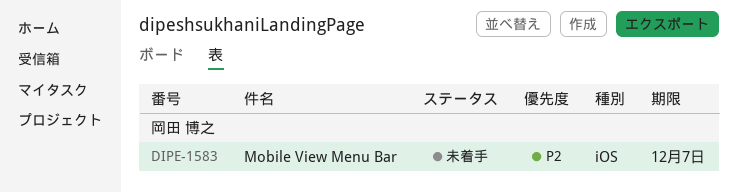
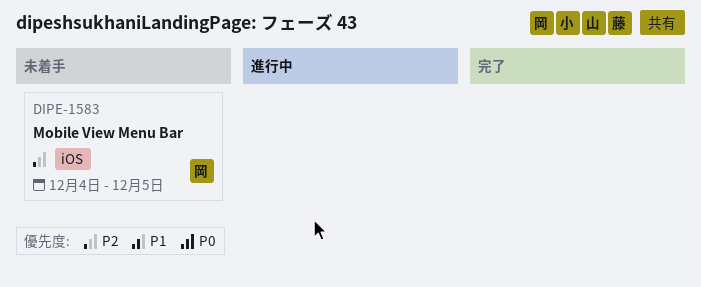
DIPE-1583, due: Dec 7 -> Dec 5

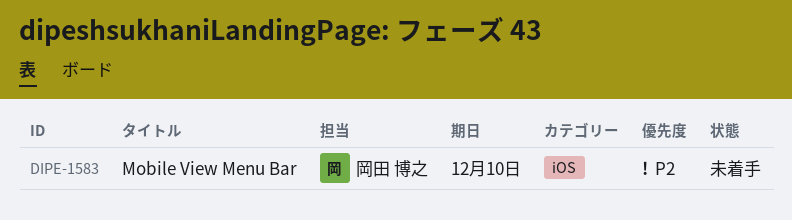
DIPE-1583, due: Dec 5 -> Dec 10

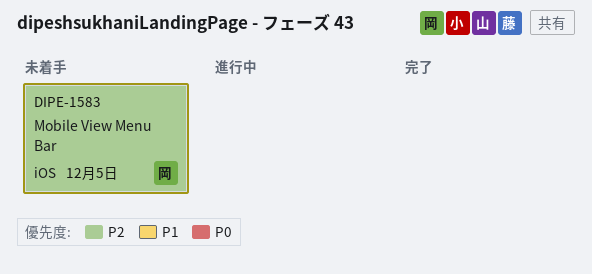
DIPE-1583, due: Dec 10 -> Dec 5

